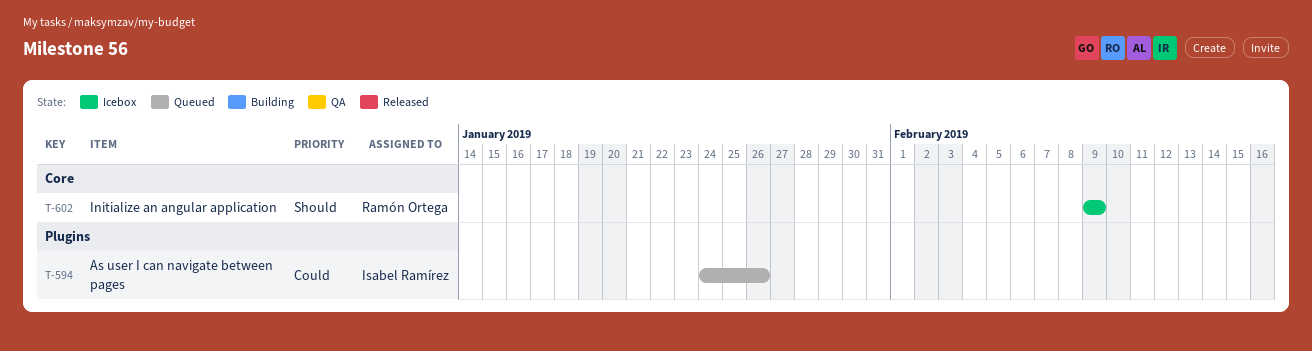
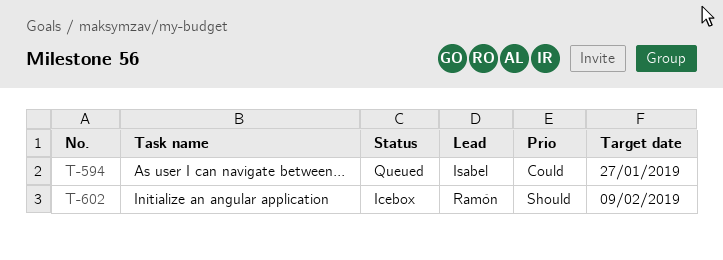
T-594, due: Jan 26 -> Jan 27

